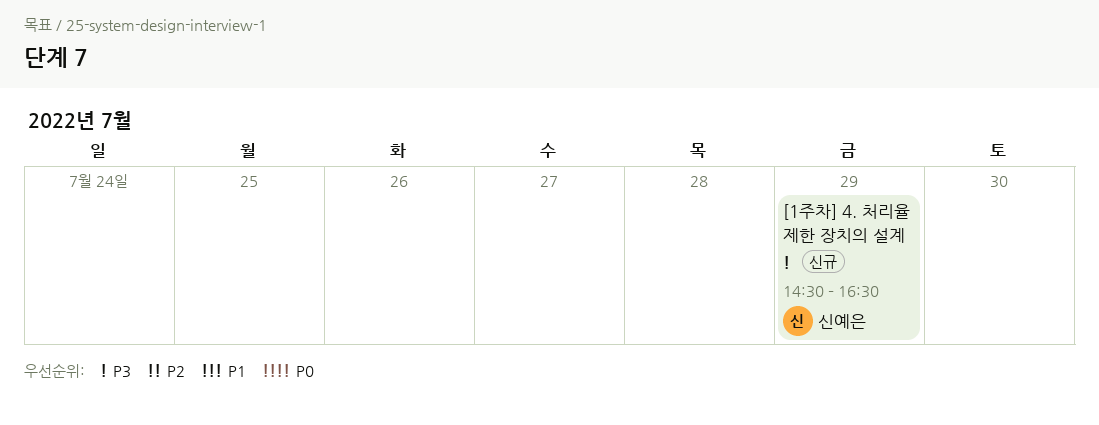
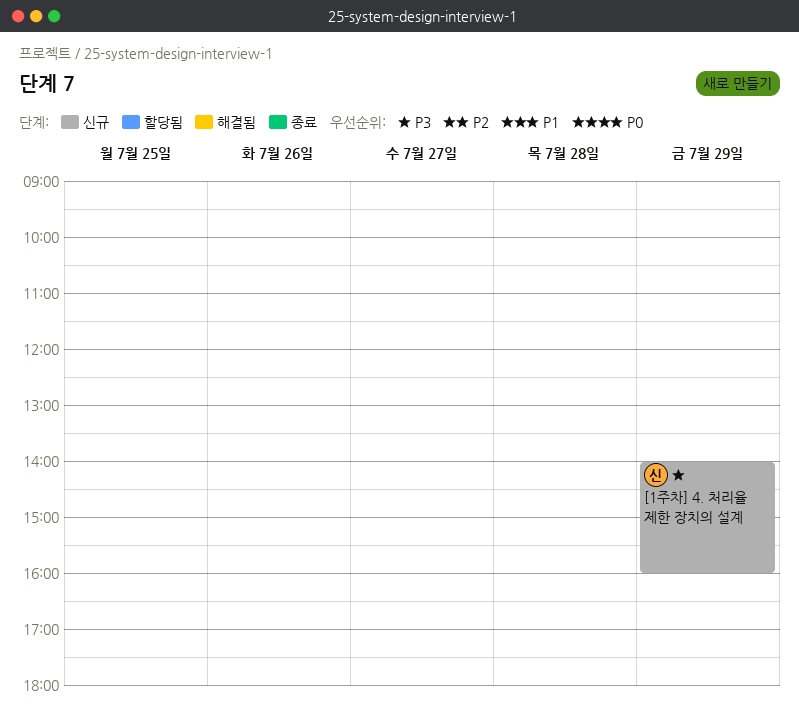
[1주차] 4. 처리율 제한 장치의 설계, begins: 14:30 -> 14:00
[1주차] 4. 처리율 제한 장치의 설계, ends: 16:30 -> 16:00

